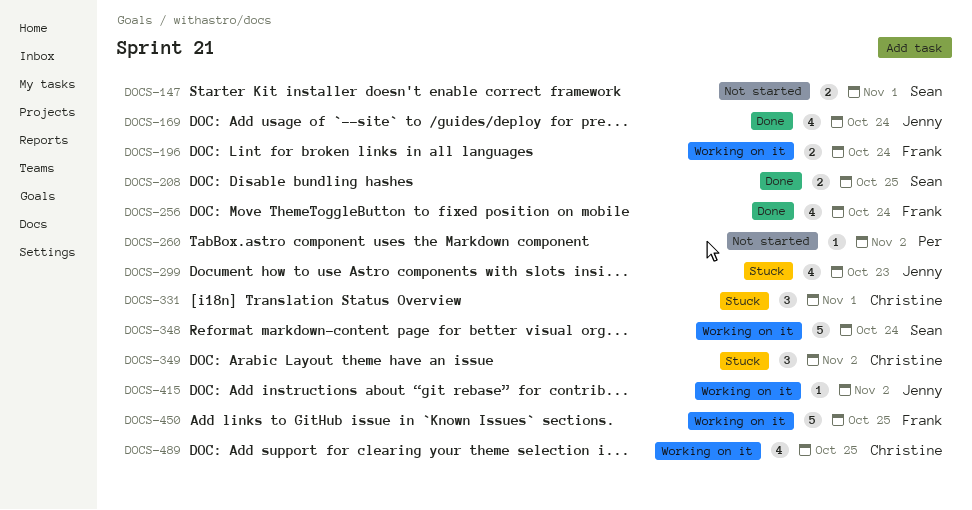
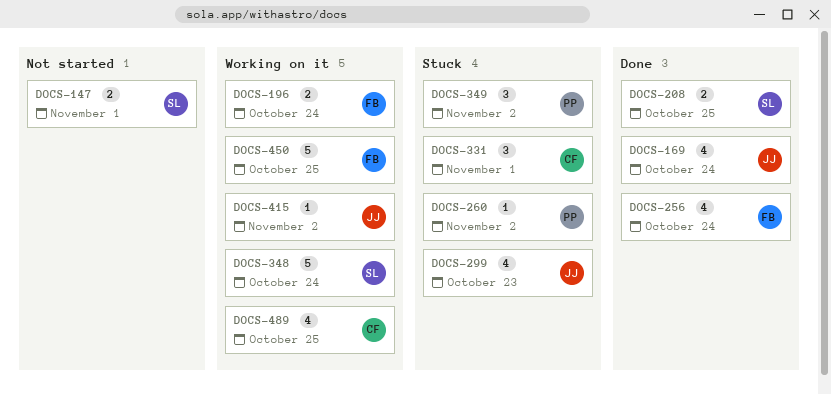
DOCS-260, status: Not started -> Stuck
DOCS-349, owner: Christine -> Per

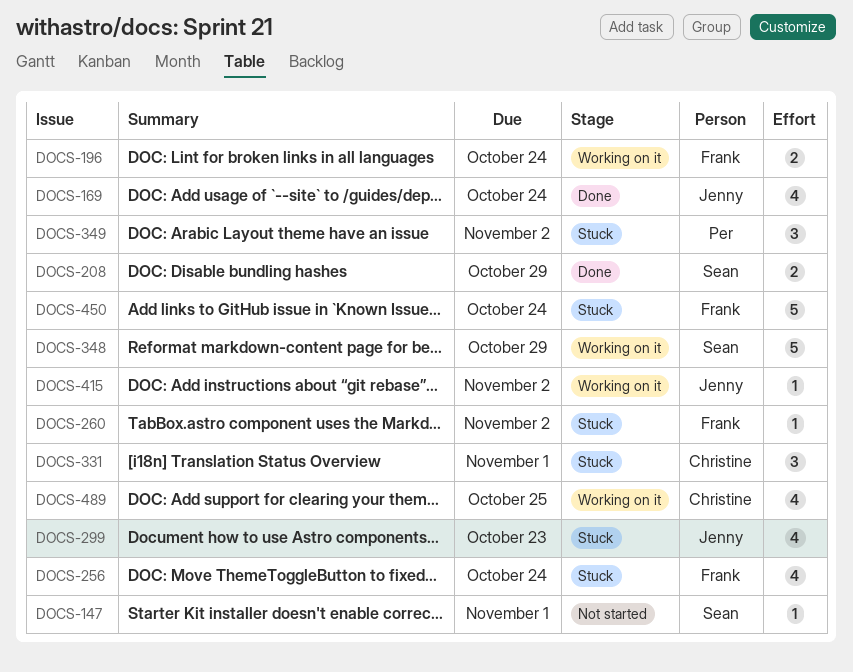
DOCS-147, estimate: 2 -> 1
DOCS-208, due: Oct 25 -> Oct 29
DOCS-256, status: Done -> Stuck
DOCS-260, owner: Per -> Frank
DOCS-348, due: Oct 24 -> Oct 29
DOCS-450, status: Working on it -> Stuck
DOCS-450, due: Oct 25 -> Oct 24

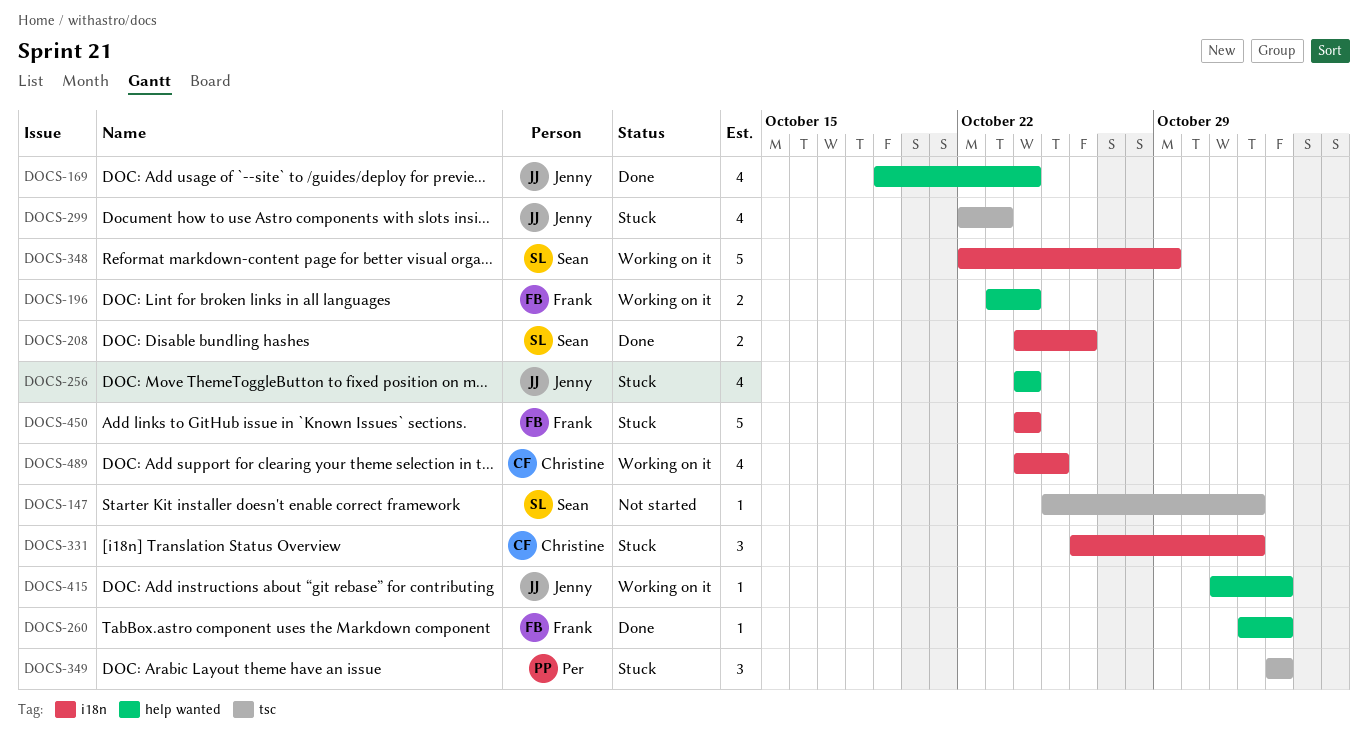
DOCS-208, due: Oct 29 -> Oct 26
DOCS-256, owner: Frank -> Jenny
DOCS-260, status: Stuck -> Done

